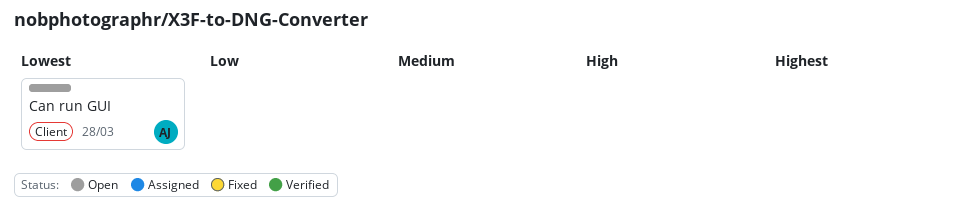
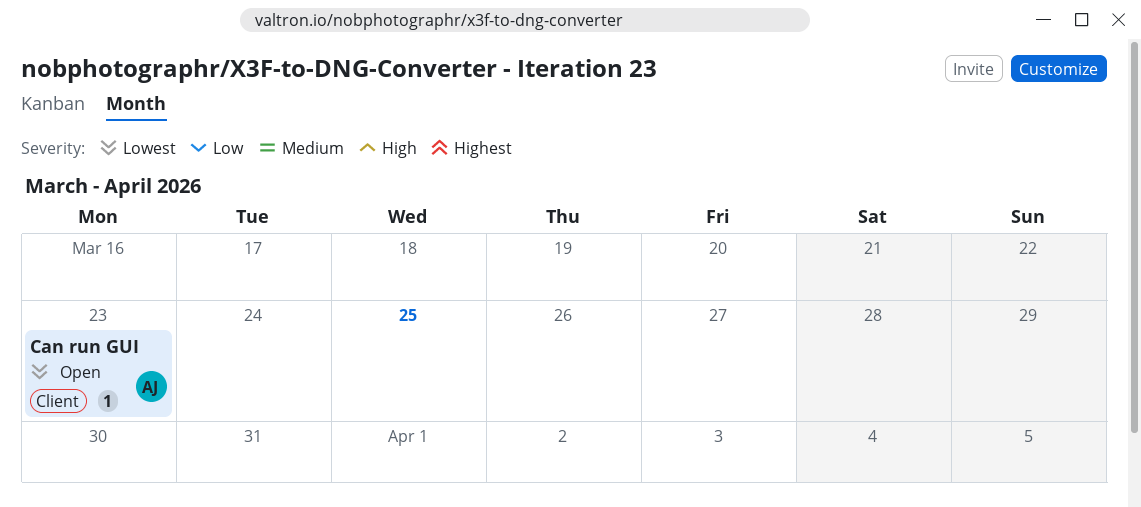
Can run GUI, due: Mar 28 -> Mar 23

